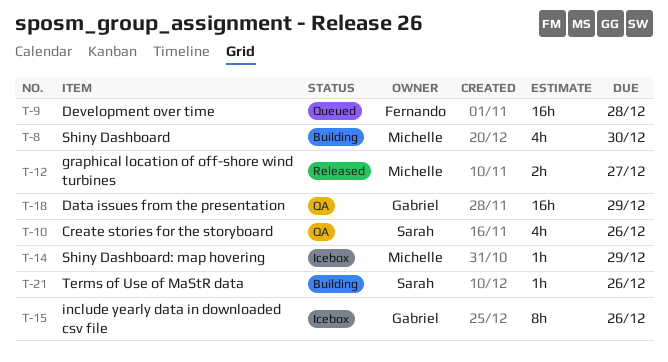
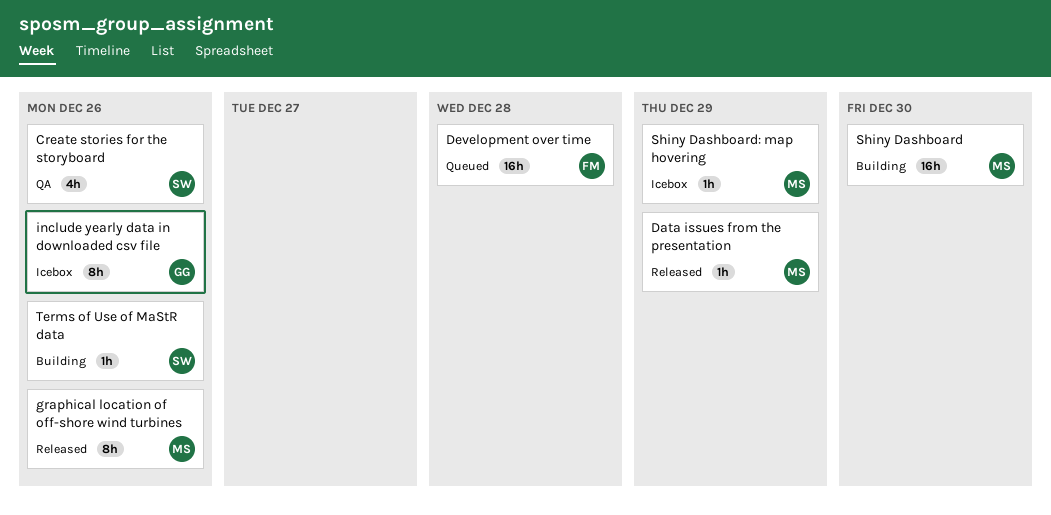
Data issues from the presentation, status: QA -> Released
Data issues from the presentation, owner: Gabriel -> Michelle
Data issues from the presentation, estimate: 16h -> 1h
graphical location of off-shore wind turbines, estimate: 2h -> 8h
graphical location of off-shore wind turbines, due: Dec 27 -> Dec 26
Shiny Dashboard, estimate: 4h -> 16h

